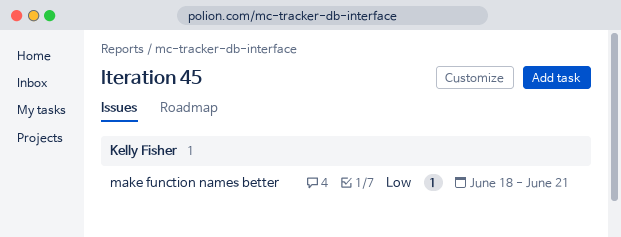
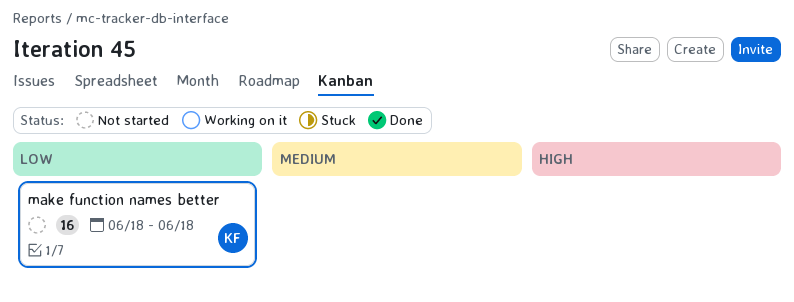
make function names better, estimate: 1 -> 16
make function names better, due: Jun 21 -> Jun 18

